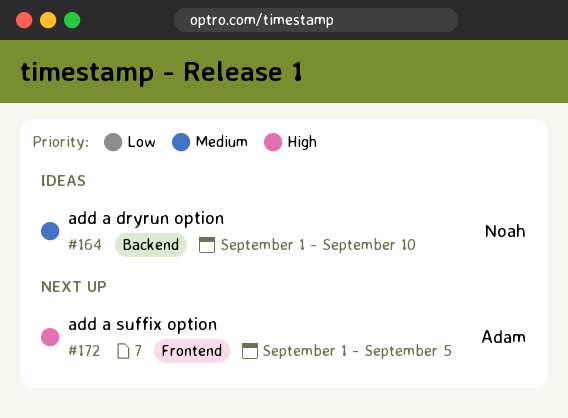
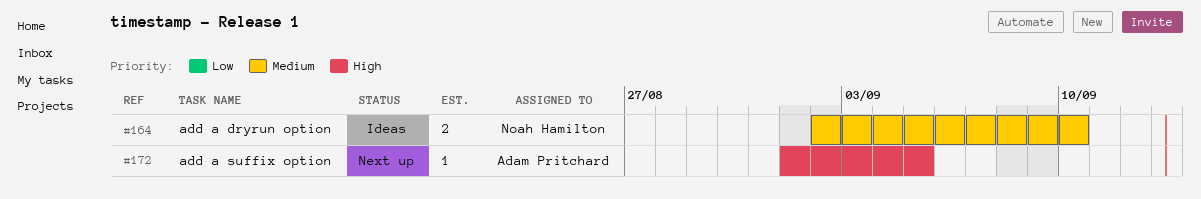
#164, start: Sep 1 -> Sep 2

